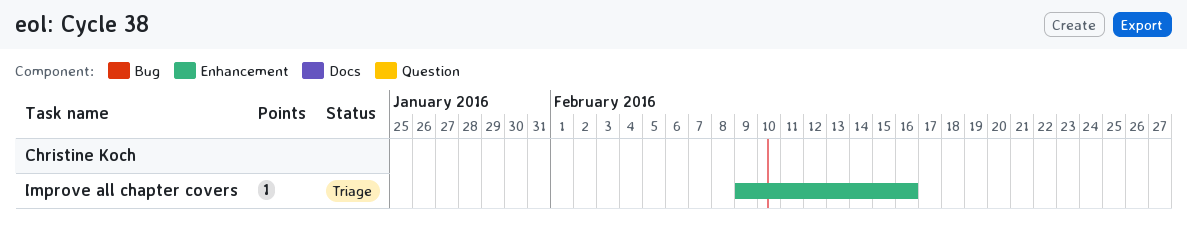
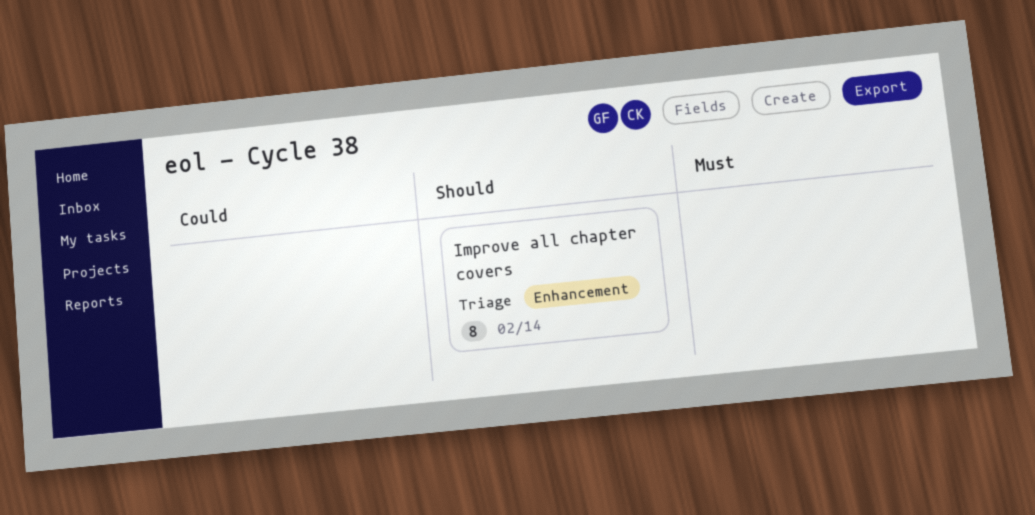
Improve all chapter covers, estimate: 1 -> 8
Improve all chapter covers, due: Feb 16 -> Feb 14

